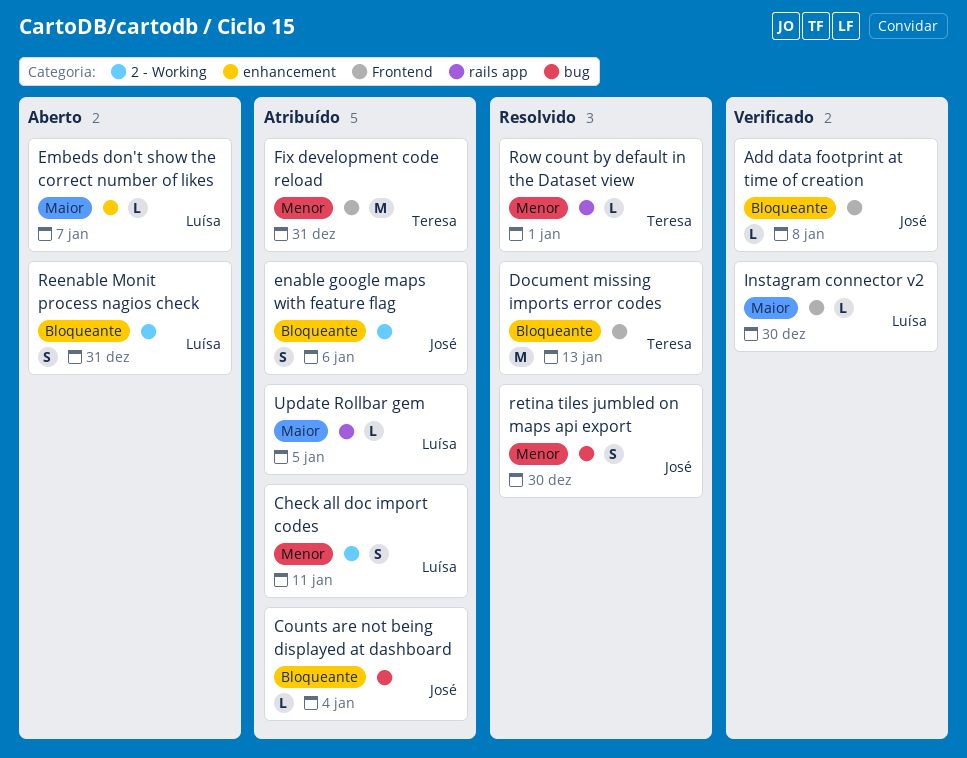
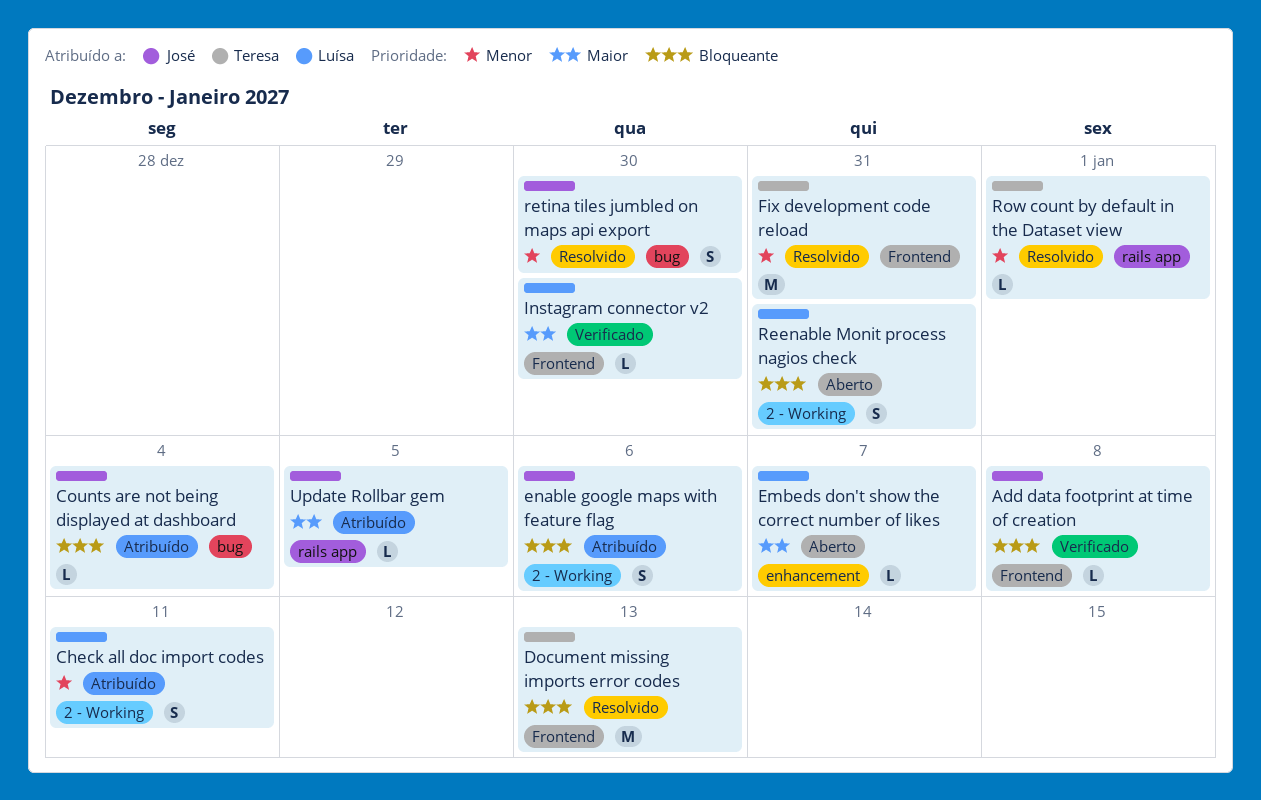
Fix development code reload, status: Atribuído -> Resolvido
Update Rollbar gem, owner: Luísa -> José

